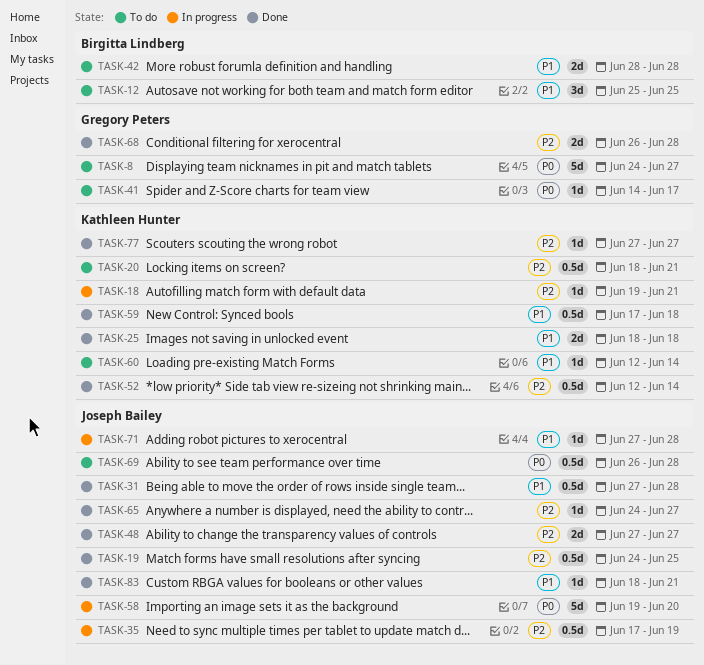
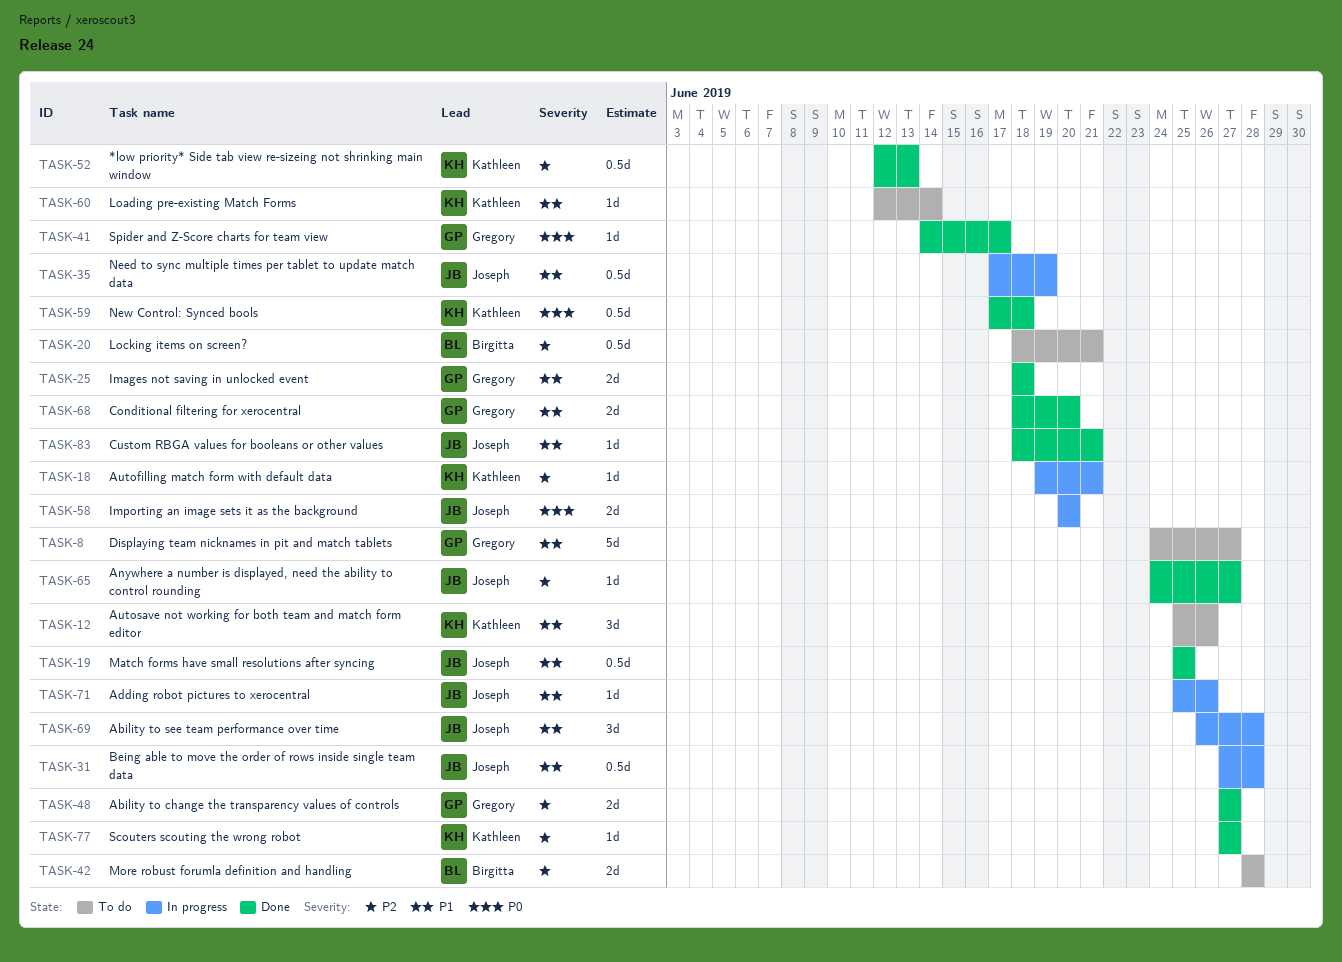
TASK-8, priority: P0 -> P1
TASK-12, owner: Birgitta Lindberg -> Kathleen Hunter
TASK-12, due: Jun 25 -> Jun 26
TASK-19, priority: P2 -> P1
TASK-19, start: Jun 24 -> Jun 25
TASK-20, owner: Kathleen Hunter -> Birgitta Lindberg
TASK-25, owner: Kathleen Hunter -> Gregory Peters
TASK-31, status: Done -> In progress
TASK-35, priority: P2 -> P1
TASK-41, status: To do -> Done
TASK-42, priority: P1 -> P2
TASK-48, owner: Joseph Bailey -> Gregory Peters
TASK-52, due: Jun 14 -> Jun 13
TASK-58, estimate: 5d -> 2d
TASK-58, start: Jun 19 -> Jun 20
TASK-59, priority: P1 -> P0
TASK-68, priority: P2 -> P1
TASK-68, start: Jun 26 -> Jun 18
TASK-68, due: Jun 28 -> Jun 20
TASK-69, status: To do -> In progress
TASK-69, priority: P0 -> P1
TASK-69, estimate: 0.5d -> 3d
TASK-71, start: Jun 27 -> Jun 25
TASK-71, due: Jun 28 -> Jun 26

